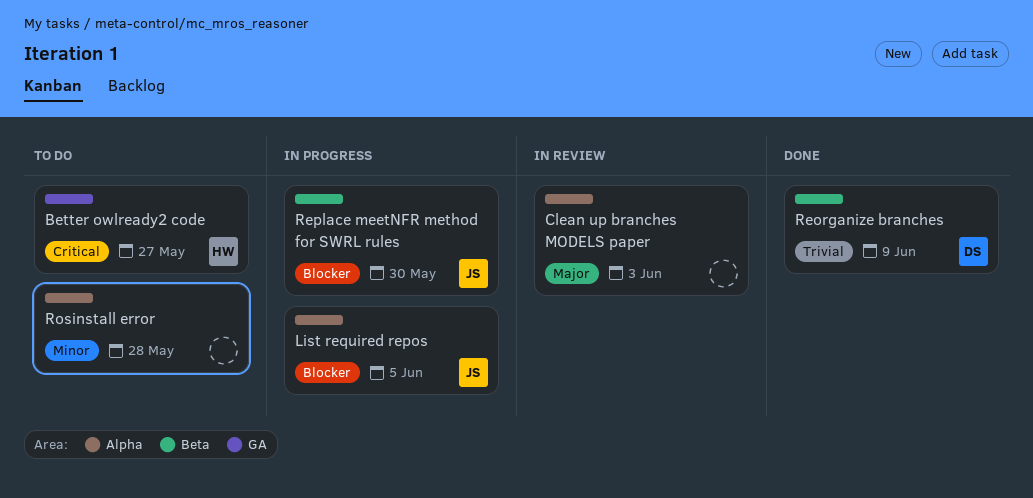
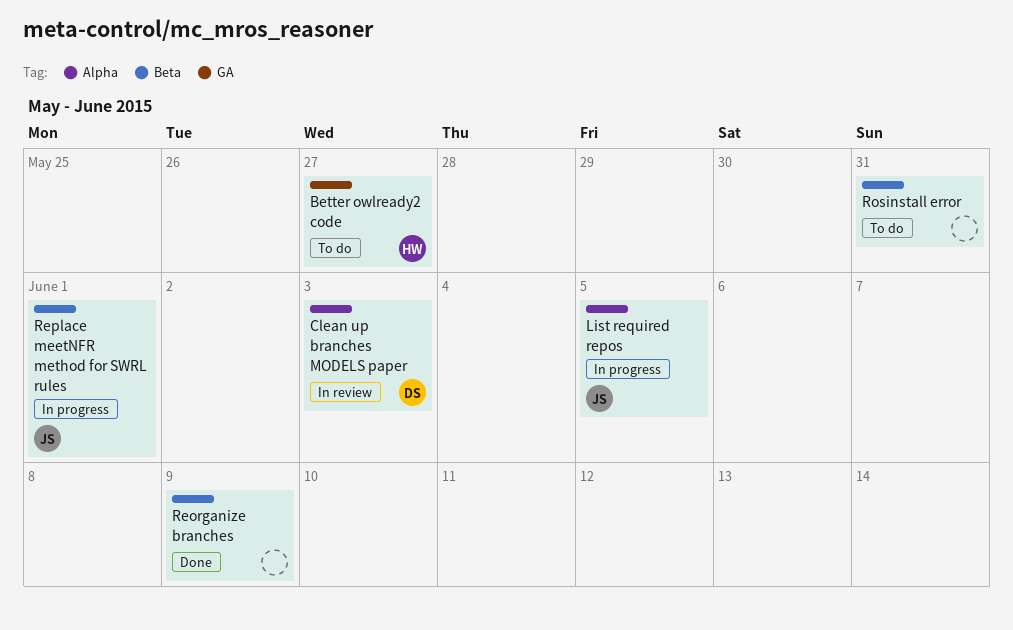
Clean up branches MODELS paper, owner: none -> DS
Reorganize branches, owner: DS -> none
Replace meetNFR method for SWRL rules, due: May 30 -> Jun 1
Rosinstall error, label: Alpha -> Beta
Rosinstall error, due: May 28 -> May 31

